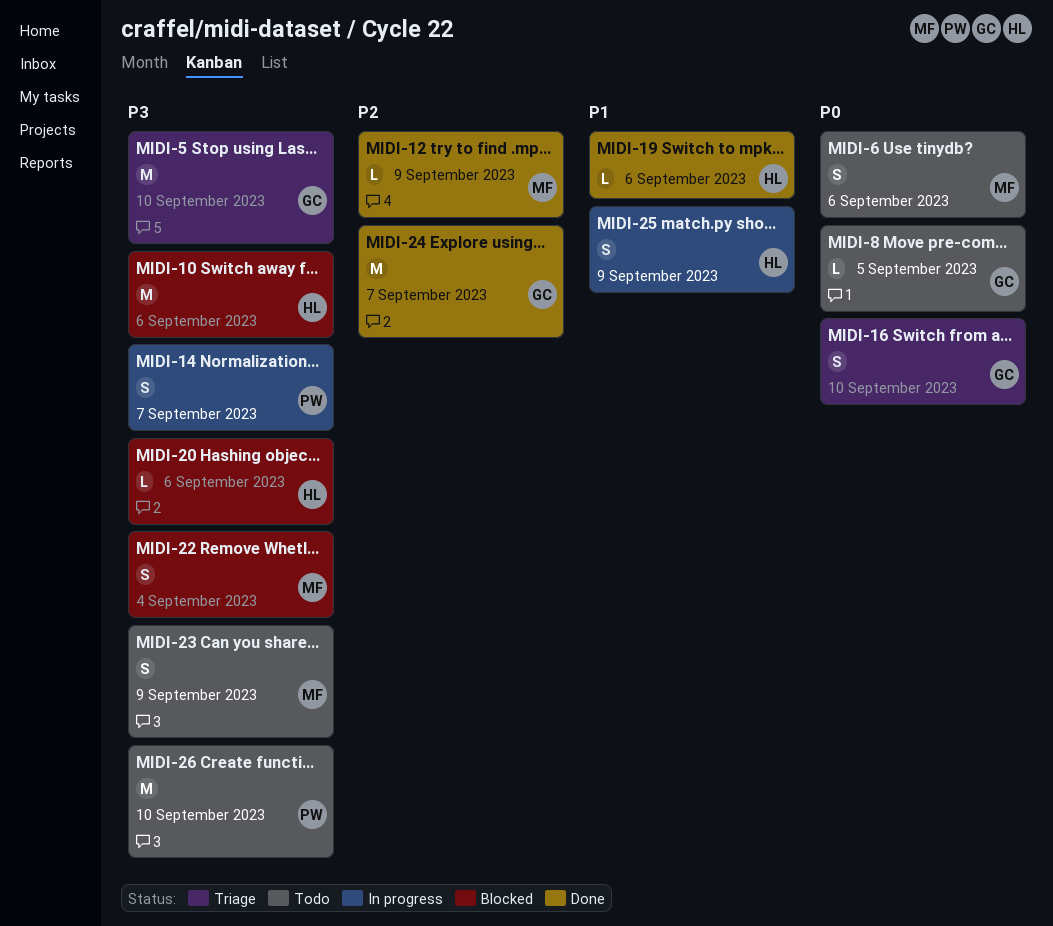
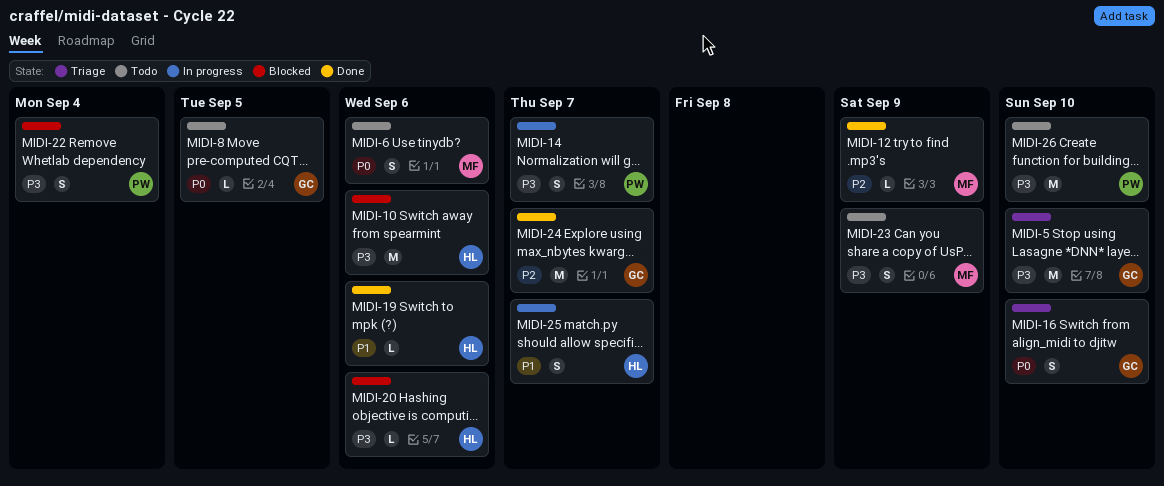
MIDI-22, owner: MF -> PW
MIDI-25, due: Sep 9 -> Sep 7

